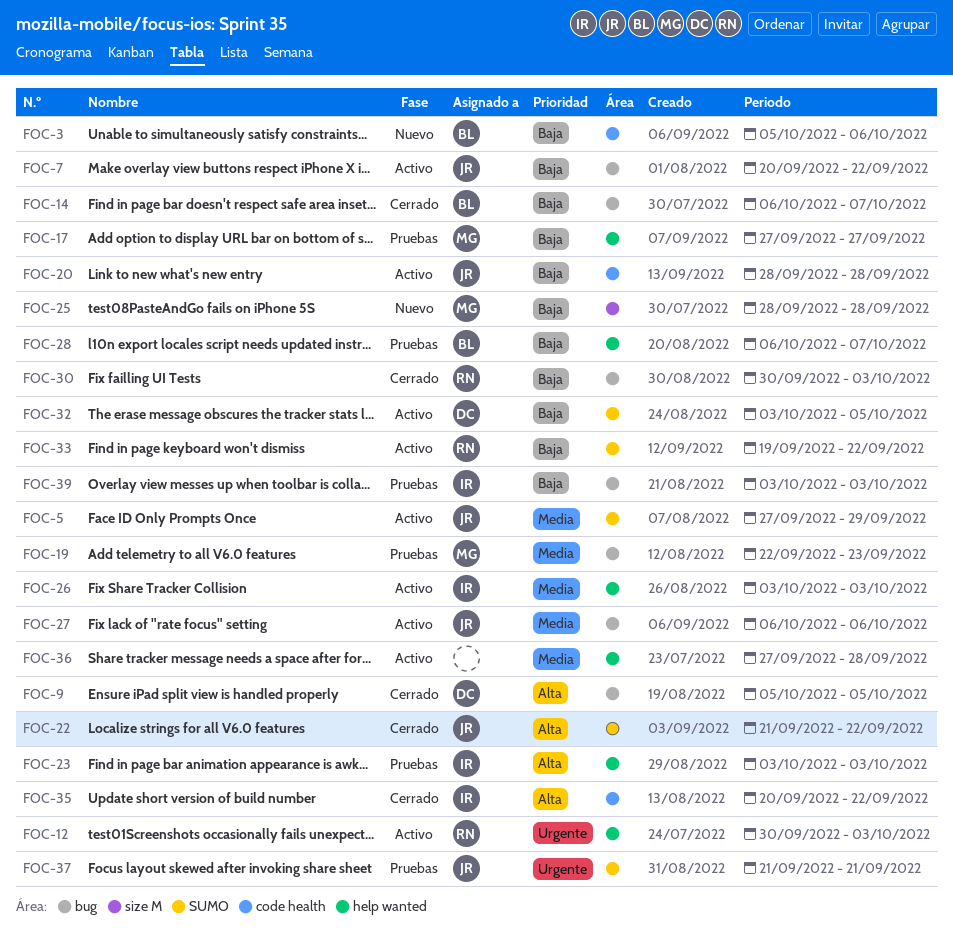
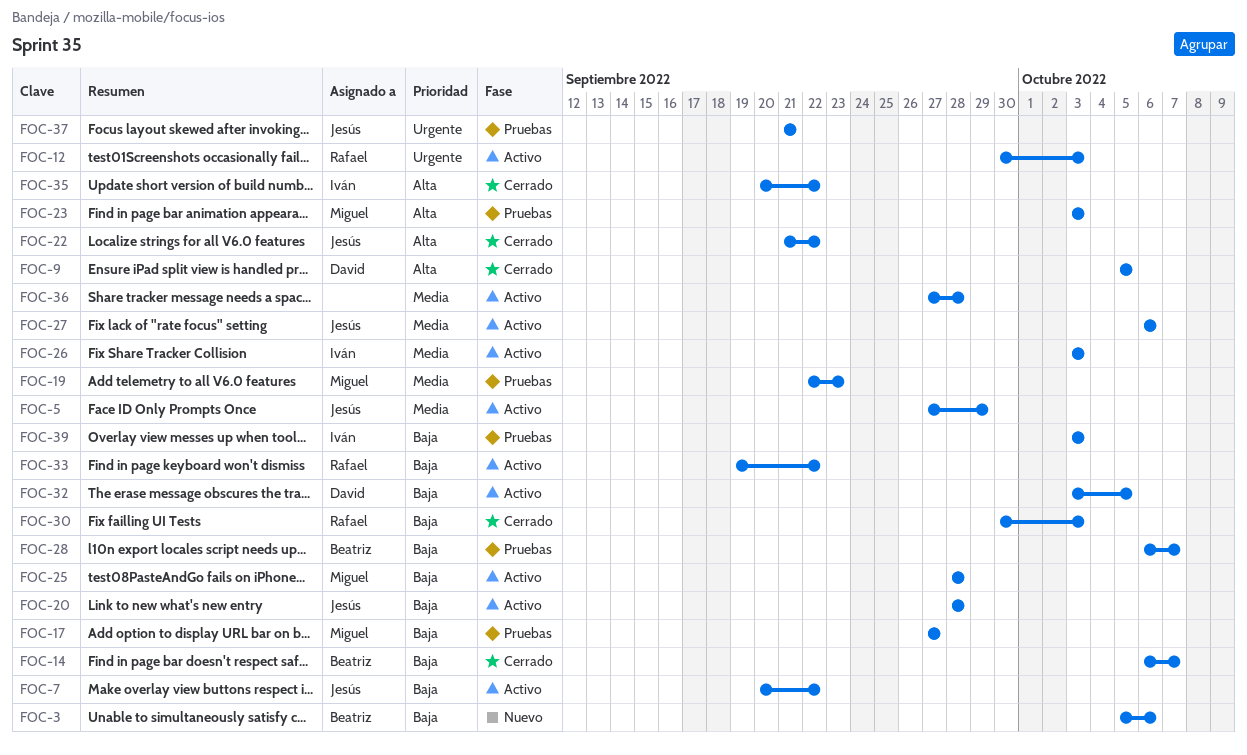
FOC-23, owner: Iván -> Miguel
FOC-25, status: Nuevo -> Activo

